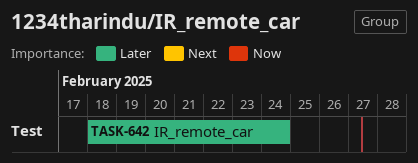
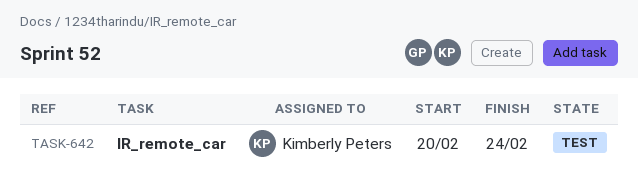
TASK-642, start: Feb 18 -> Feb 20

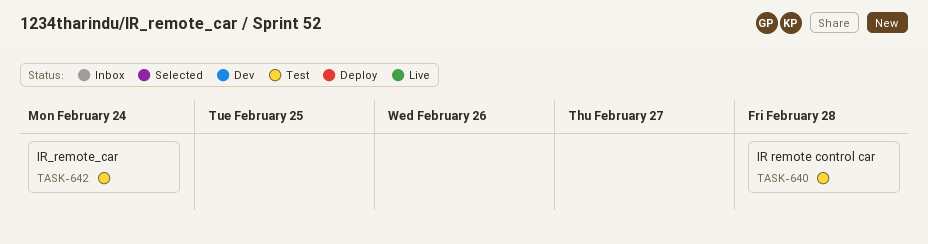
TASK-640: none -> present

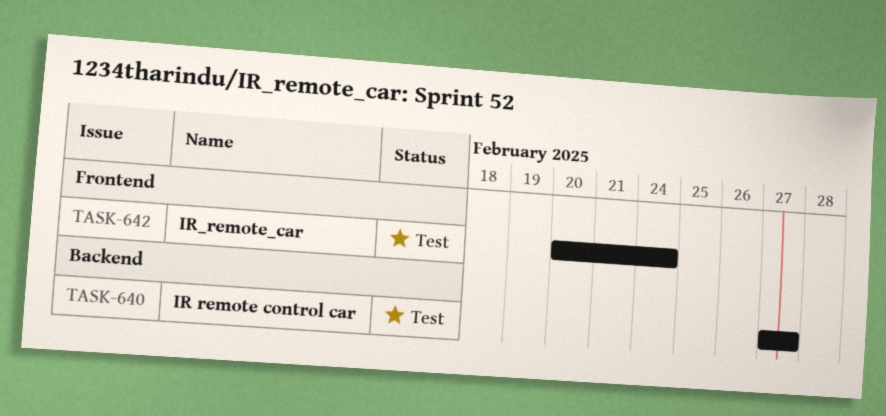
TASK-640, due: Feb 28 -> Feb 27

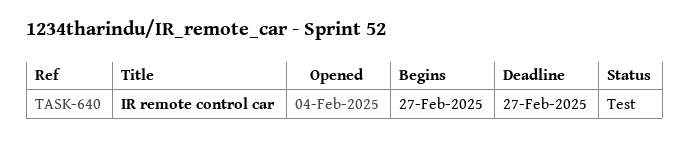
TASK-642: present -> none

